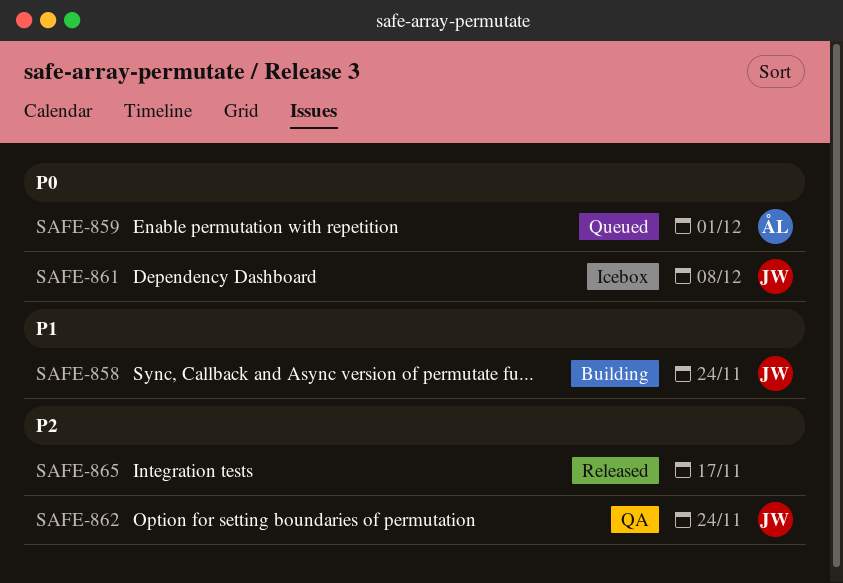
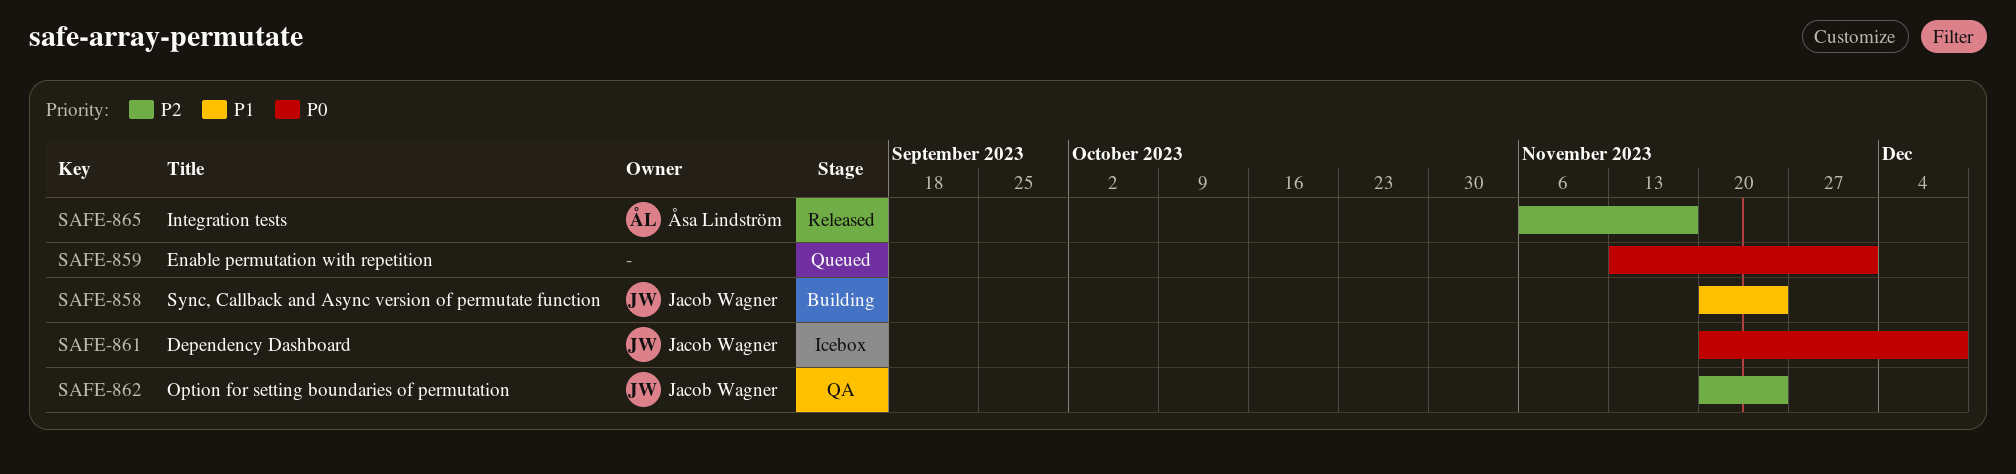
SAFE-859, owner: Åsa Lindström -> none
SAFE-865, owner: none -> Åsa Lindström

